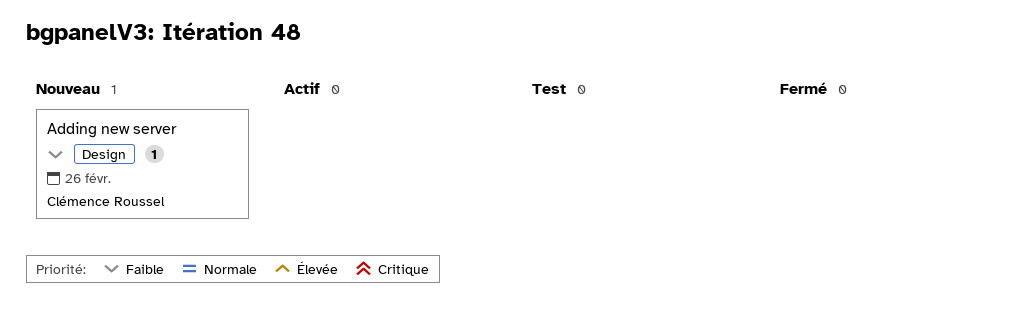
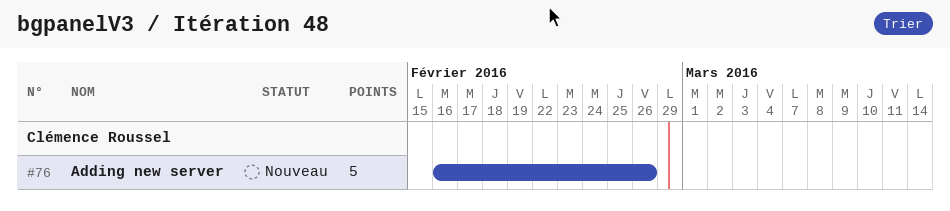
Adding new server, estimate: 1 -> 5

